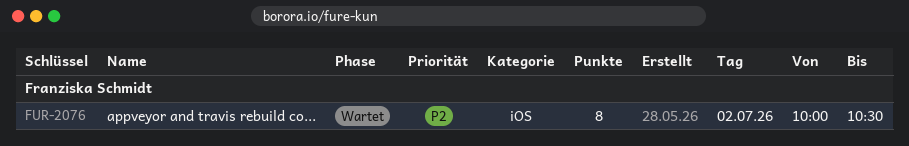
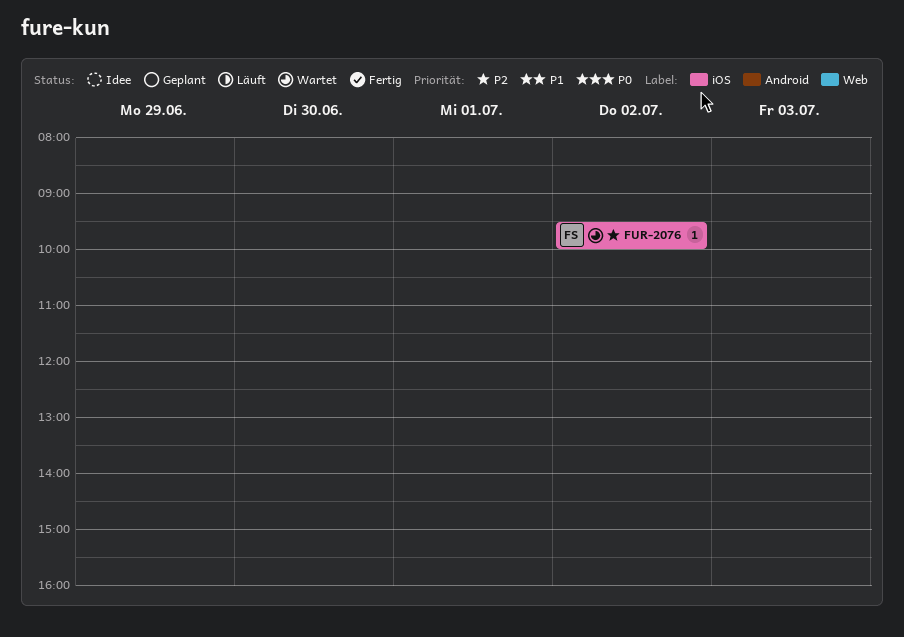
FUR-2076, estimate: 8 -> 1
FUR-2076, begins: 10:00 -> 09:30
FUR-2076, ends: 10:30 -> 10:00

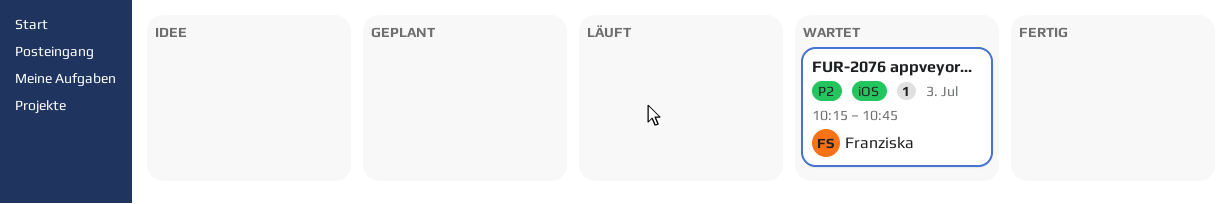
FUR-2076, day: Jul 2 -> Jul 3
FUR-2076, begins: 09:30 -> 10:15
FUR-2076, ends: 10:00 -> 10:45

